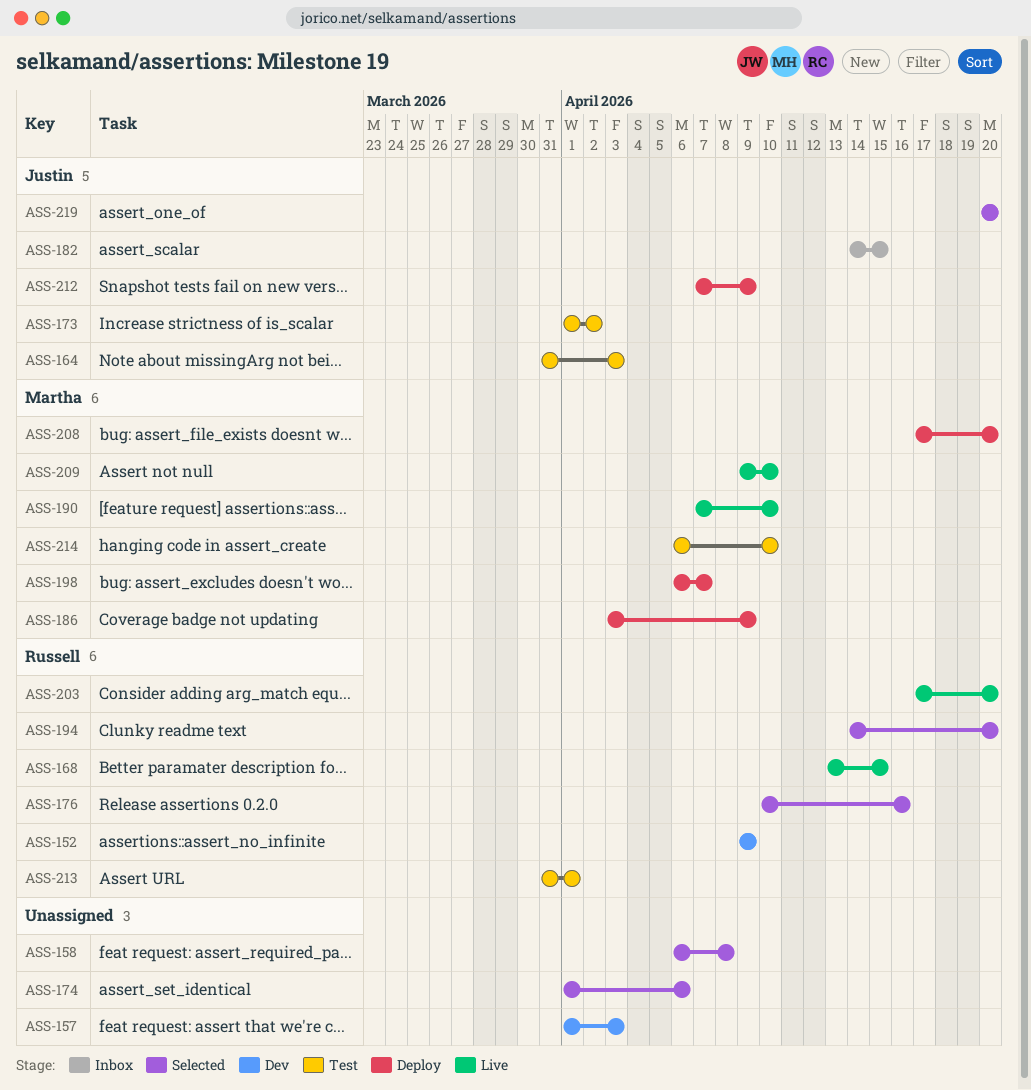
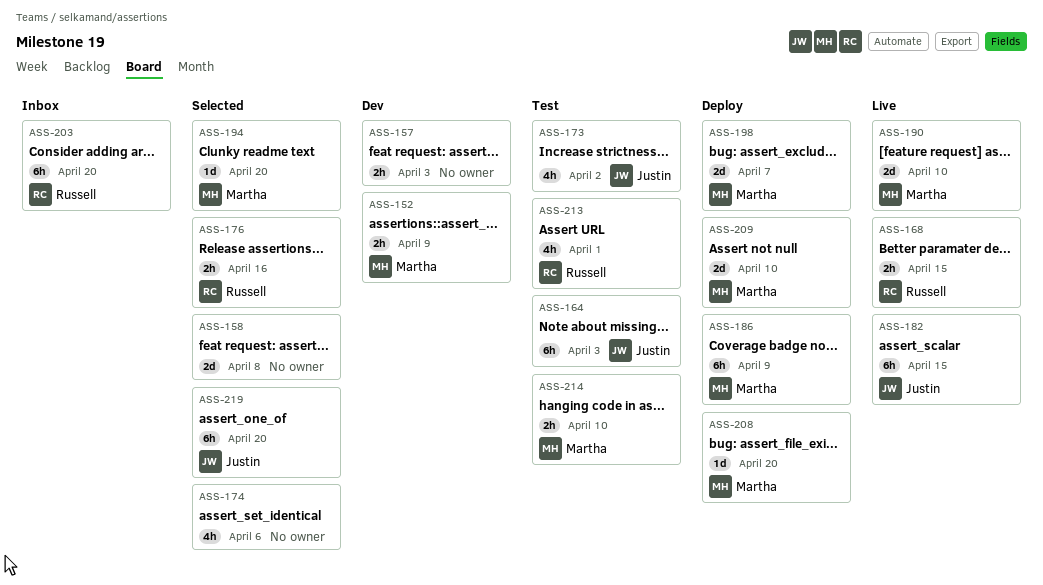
ASS-152, owner: Russell -> Martha
ASS-182, status: Inbox -> Live
ASS-194, owner: Russell -> Martha
ASS-203, status: Live -> Inbox
ASS-209, status: Live -> Deploy
ASS-212: present -> none

